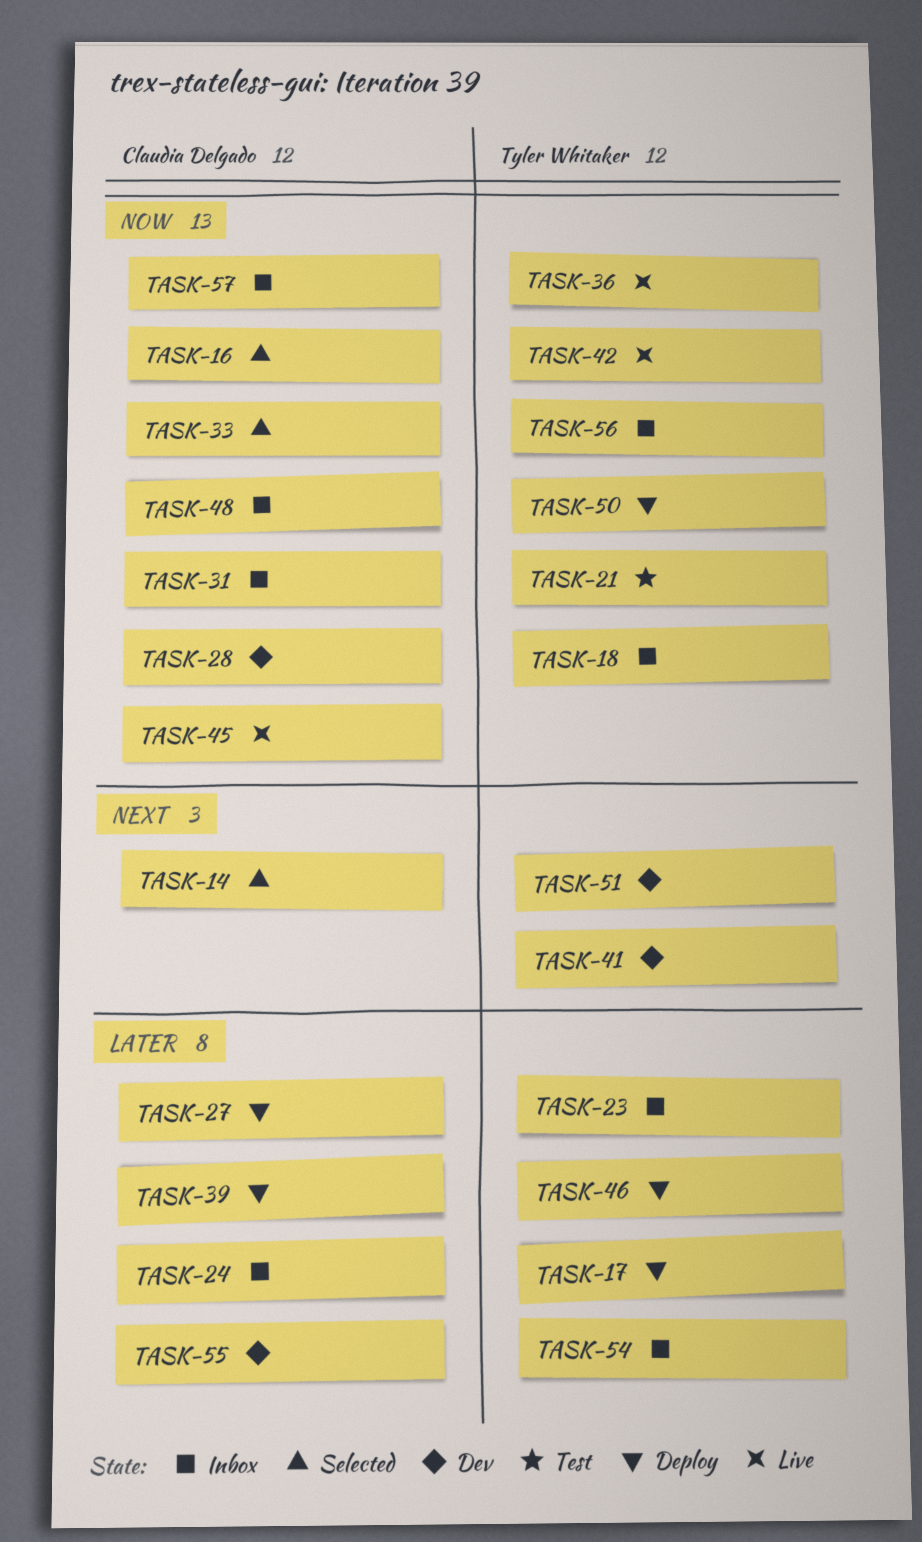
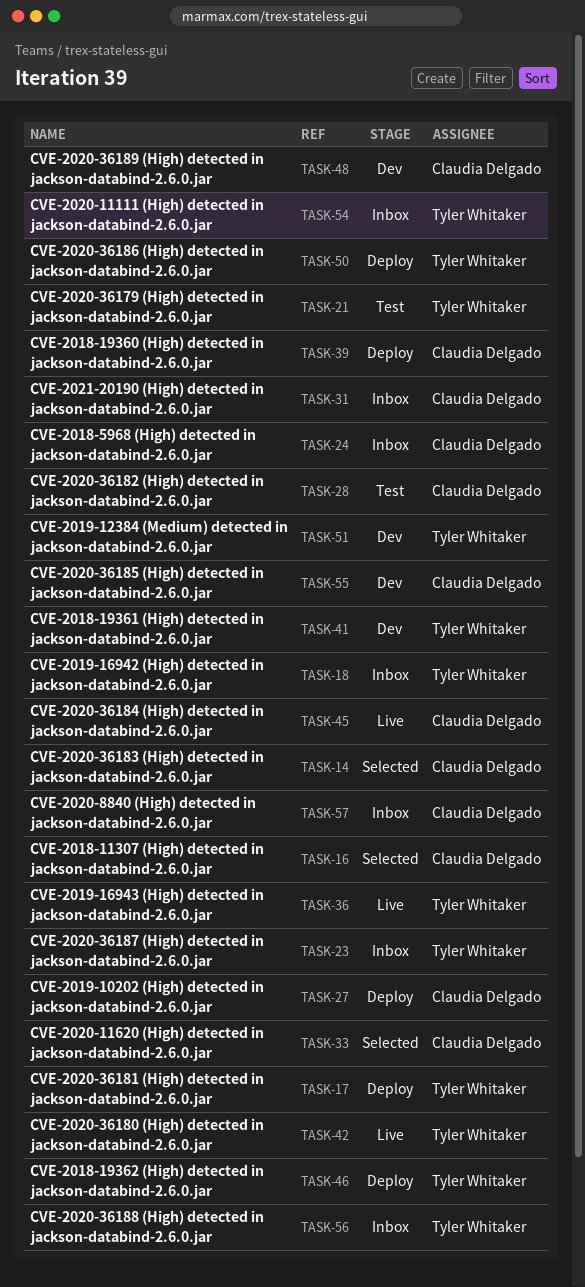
TASK-28, status: Dev -> Test
TASK-48, status: Inbox -> Dev

